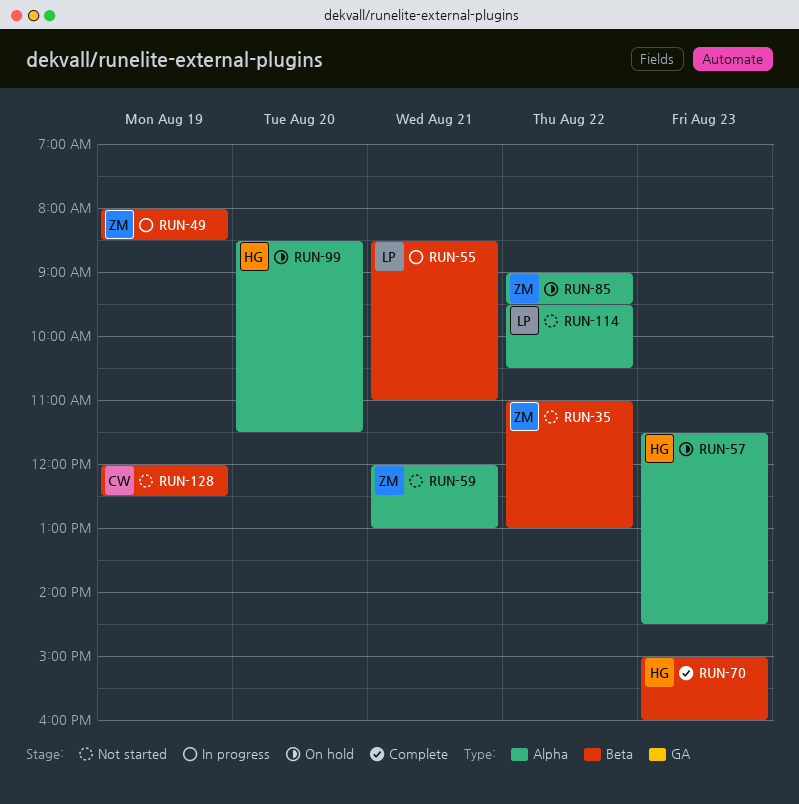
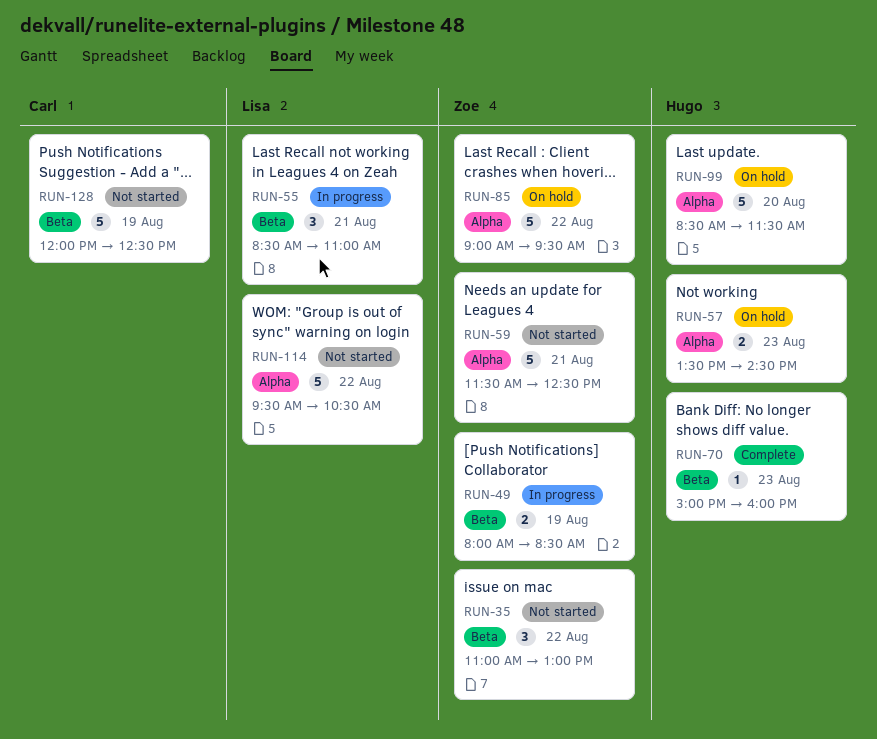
RUN-57, begins: 11:30 -> 13:30
RUN-59, begins: 12:00 -> 11:30
RUN-59, ends: 13:00 -> 12:30

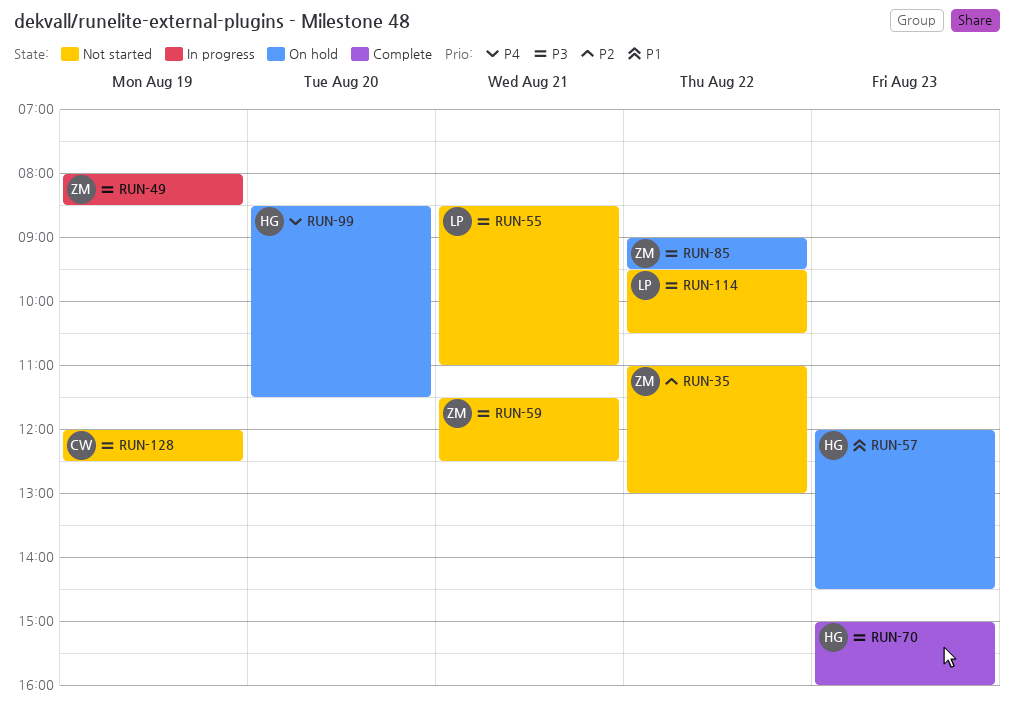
RUN-55, status: In progress -> Not started
RUN-57, begins: 13:30 -> 12:00

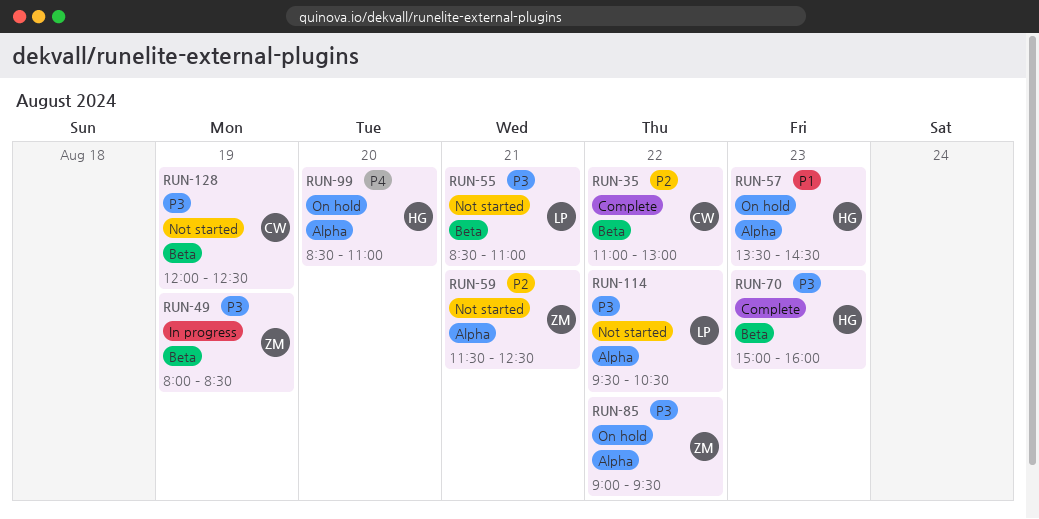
RUN-35, status: Not started -> Complete
RUN-35, owner: ZM -> CW
RUN-57, begins: 12:00 -> 13:30
RUN-59, priority: P3 -> P2
RUN-99, ends: 11:30 -> 11:00

